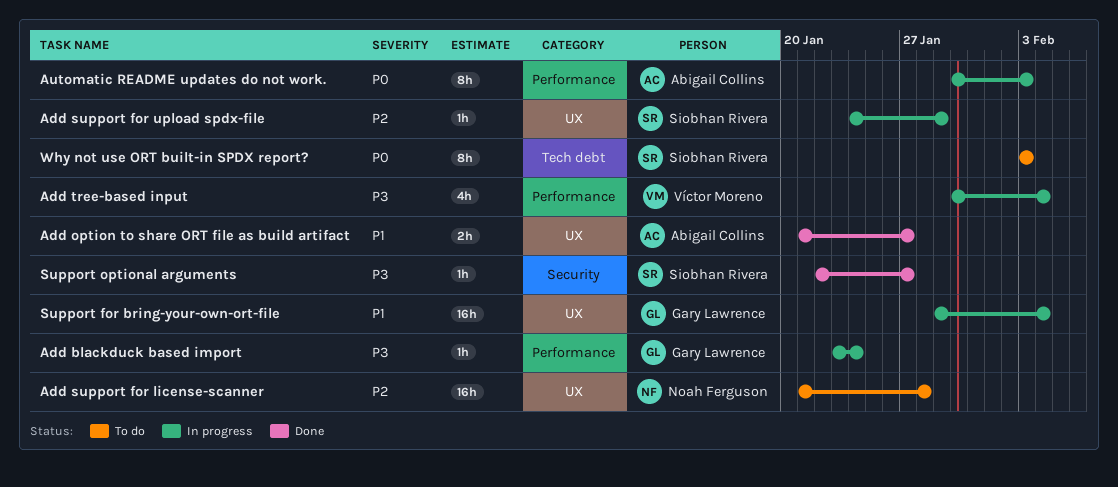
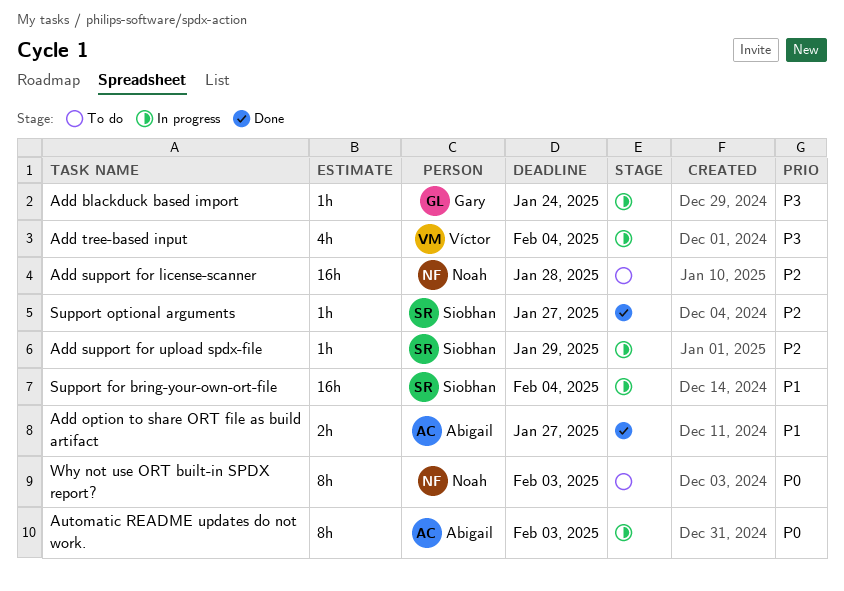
Support for bring-your-own-ort-file, owner: Gary Lawrence -> Siobhan Rivera
Support optional arguments, priority: P3 -> P2
Why not use ORT built-in SPDX report?, owner: Siobhan Rivera -> Noah Ferguson

